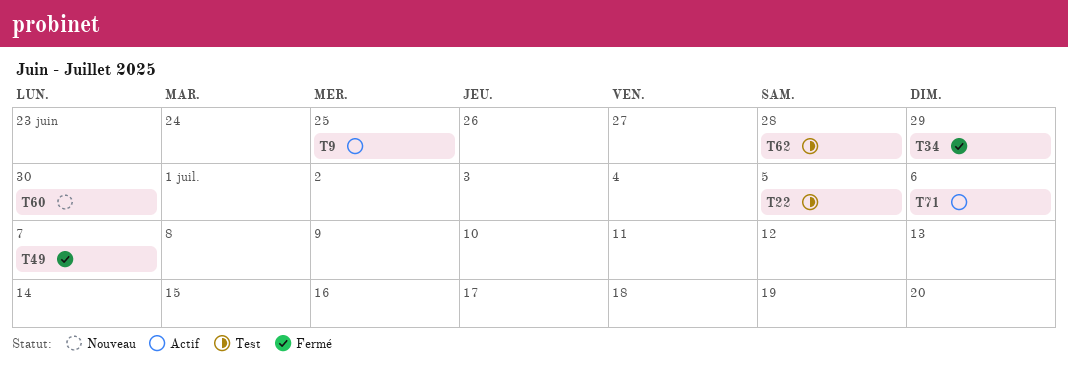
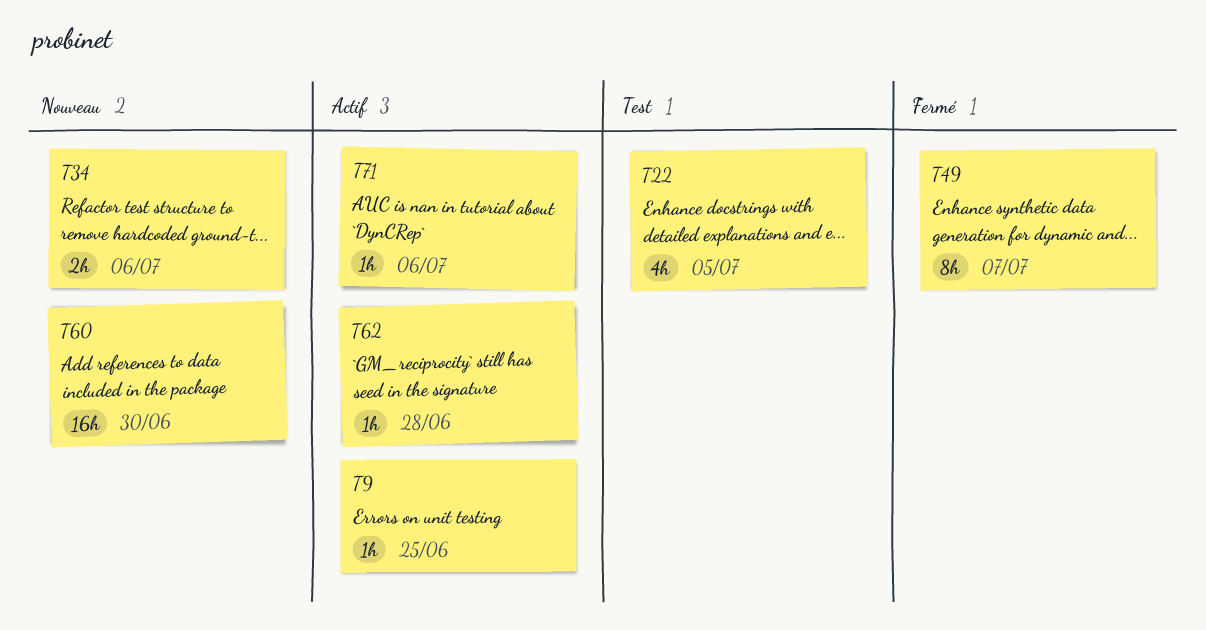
T34, status: Fermé -> Nouveau
T34, due: Jun 29 -> Jul 6
T62, status: Test -> Actif

